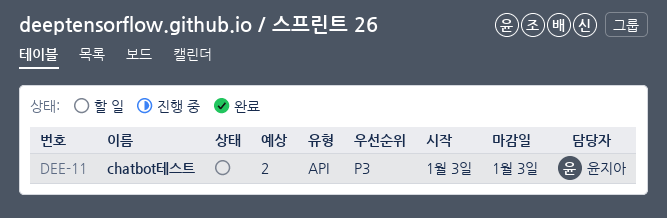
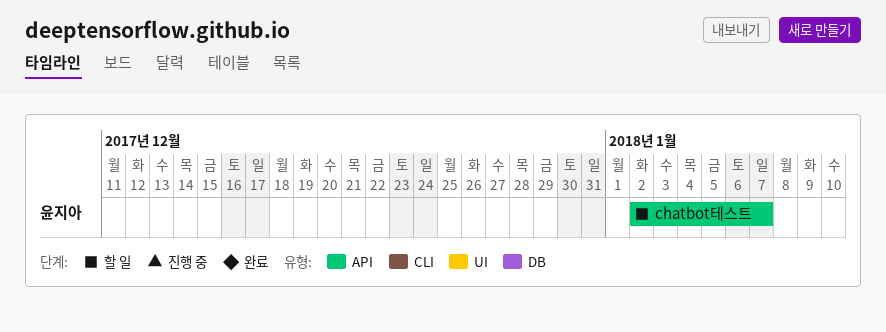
chatbot테스트, start: Jan 3 -> Jan 2
chatbot테스트, due: Jan 3 -> Jan 7

